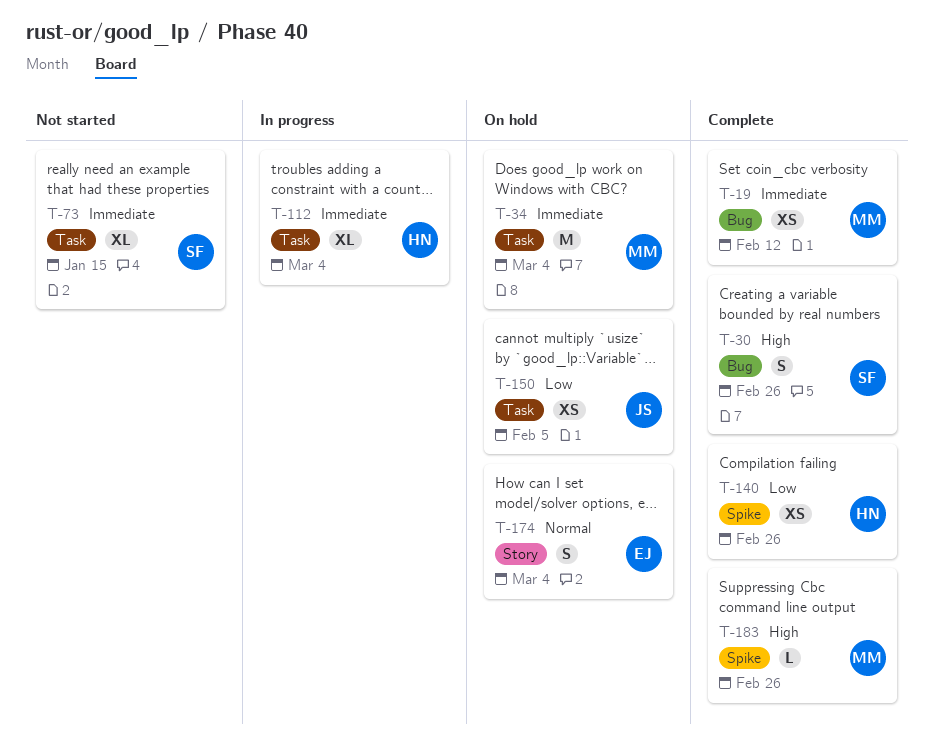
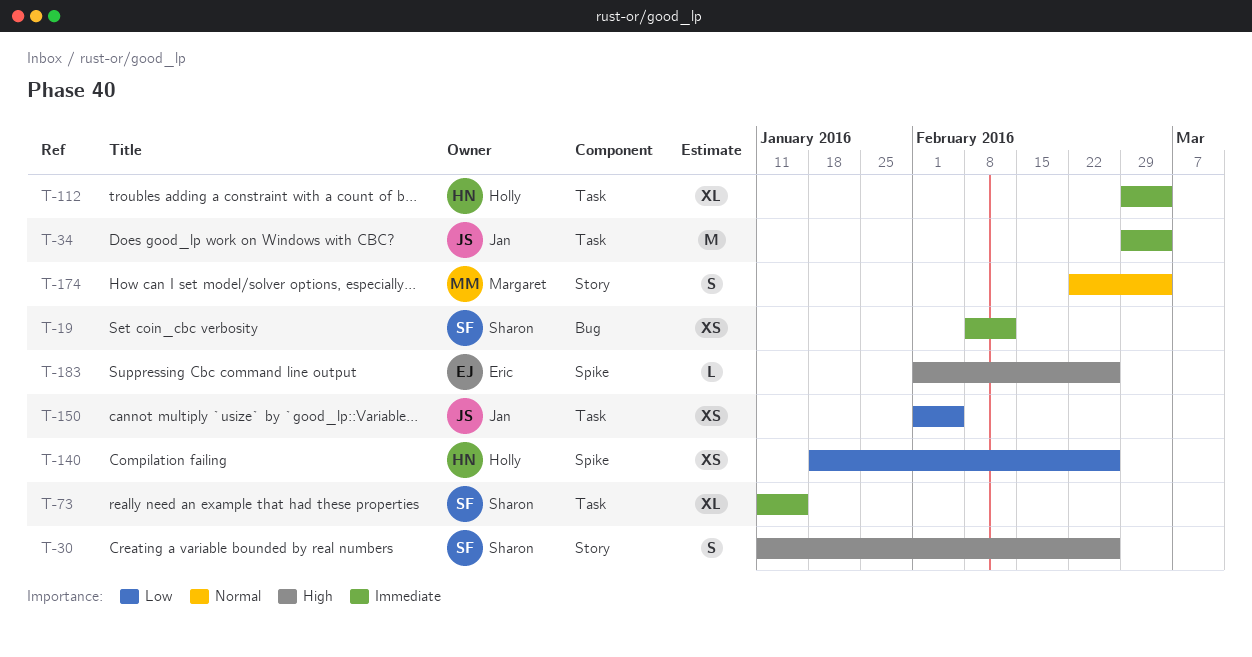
T-19, owner: Margaret -> Sharon
T-30, label: Bug -> Story
T-34, owner: Margaret -> Jan
T-174, owner: Eric -> Margaret
T-183, owner: Margaret -> Eric

